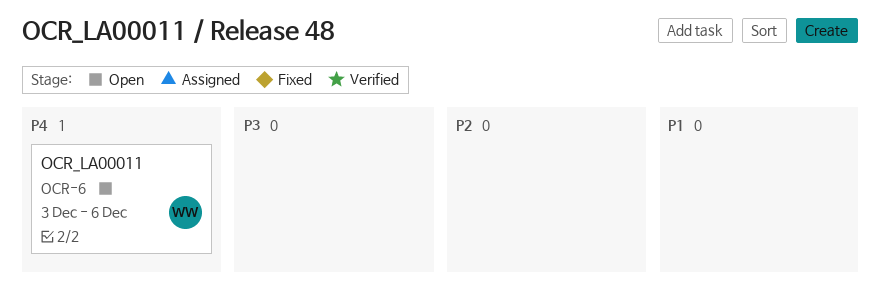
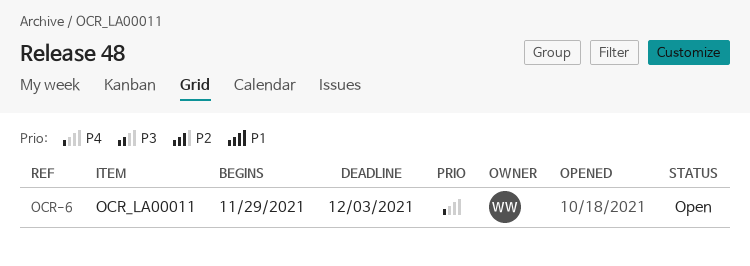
OCR-6, start: Dec 3 -> Nov 29
OCR-6, due: Dec 6 -> Dec 3

